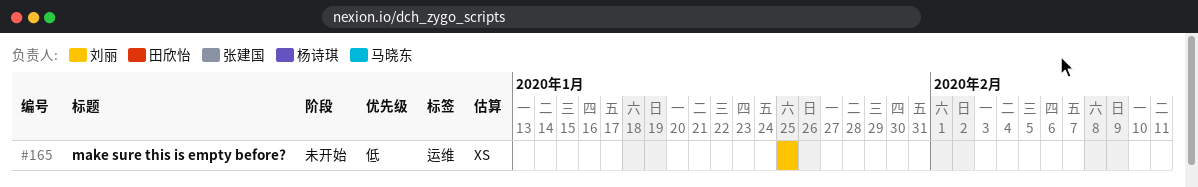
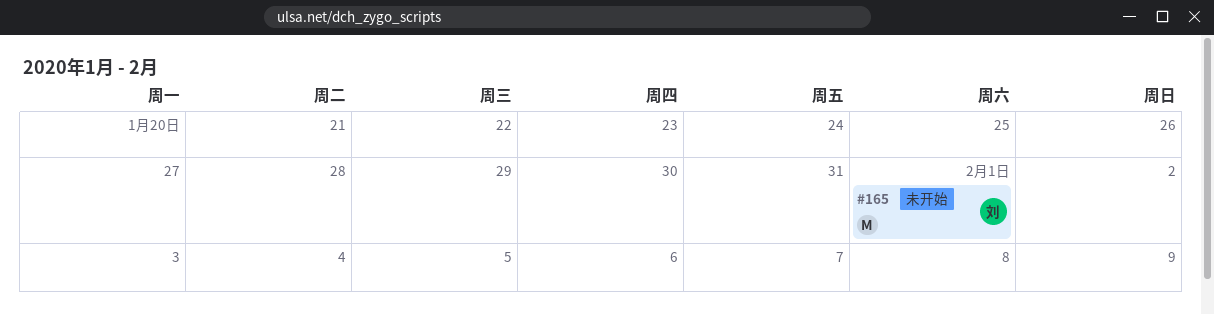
#165, estimate: XS -> M
#165, due: Jan 25 -> Feb 1

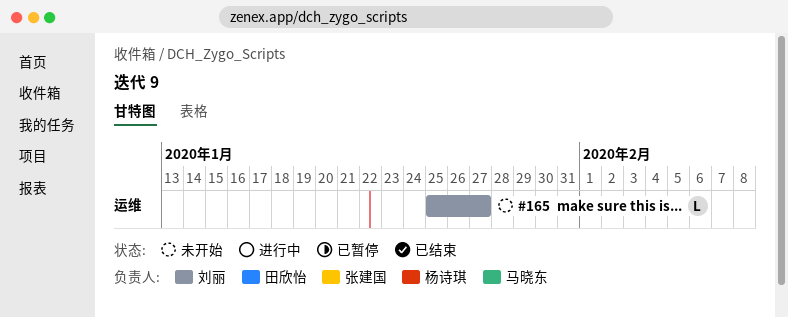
#165, estimate: M -> L
#165, due: Feb 1 -> Jan 27

